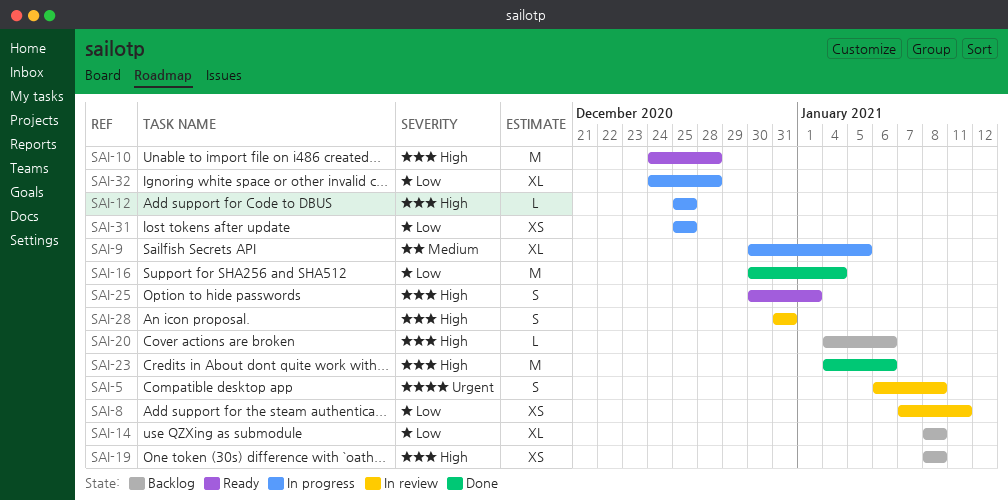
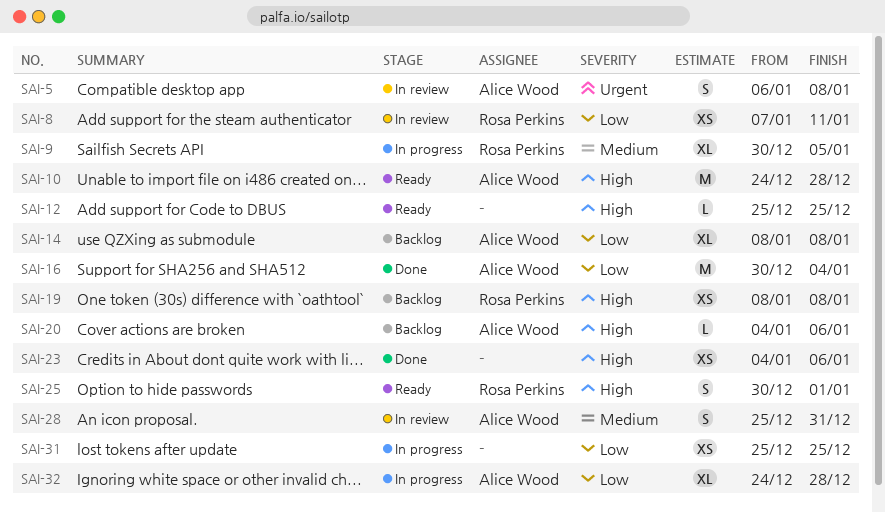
SAI-12, status: In progress -> Ready
SAI-23, estimate: M -> XS
SAI-28, priority: High -> Medium
SAI-28, start: Dec 31 -> Dec 25

